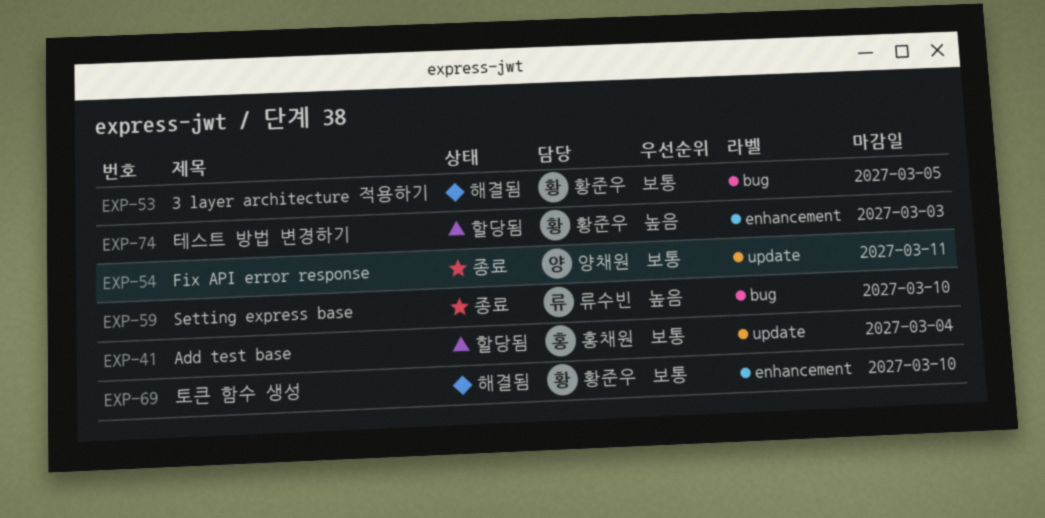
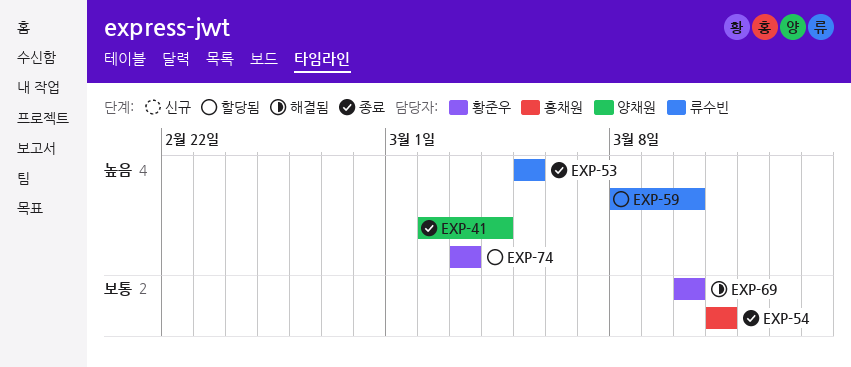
EXP-41, status: 할당됨 -> 종료
EXP-41, owner: 홍채원 -> 양채원
EXP-41, priority: 보통 -> 높음
EXP-53, status: 해결됨 -> 종료
EXP-53, owner: 황준우 -> 류수빈
EXP-53, priority: 보통 -> 높음
EXP-54, owner: 양채원 -> 홍채원
EXP-59, status: 종료 -> 할당됨

